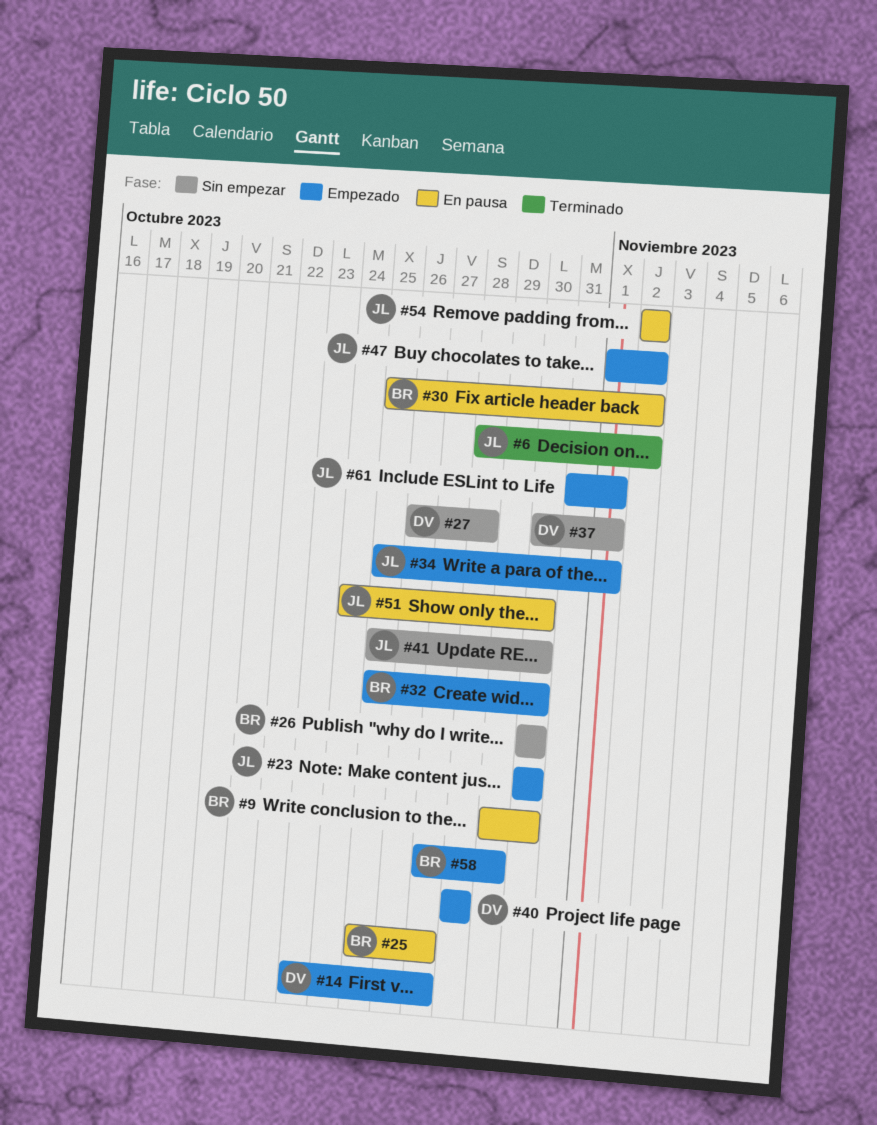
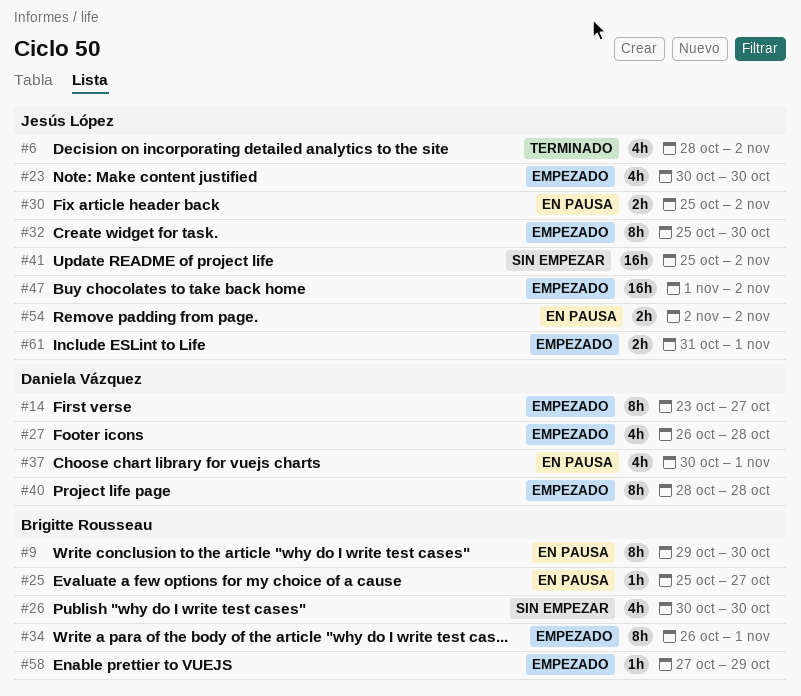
#27, status: Sin empezar -> Empezado
#30, owner: Brigitte Rousseau -> Jesús López
#32, owner: Brigitte Rousseau -> Jesús López
#34, owner: Jesús López -> Brigitte Rousseau
#34, start: Oct 25 -> Oct 26
#37, status: Sin empezar -> En pausa
#41, due: Oct 30 -> Nov 2
#51: present -> none

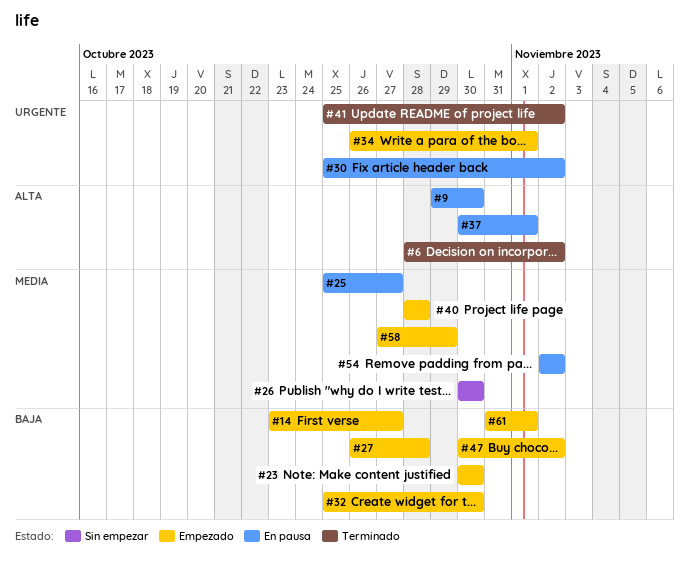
#41, status: Sin empezar -> Terminado
#47, start: Nov 1 -> Oct 30

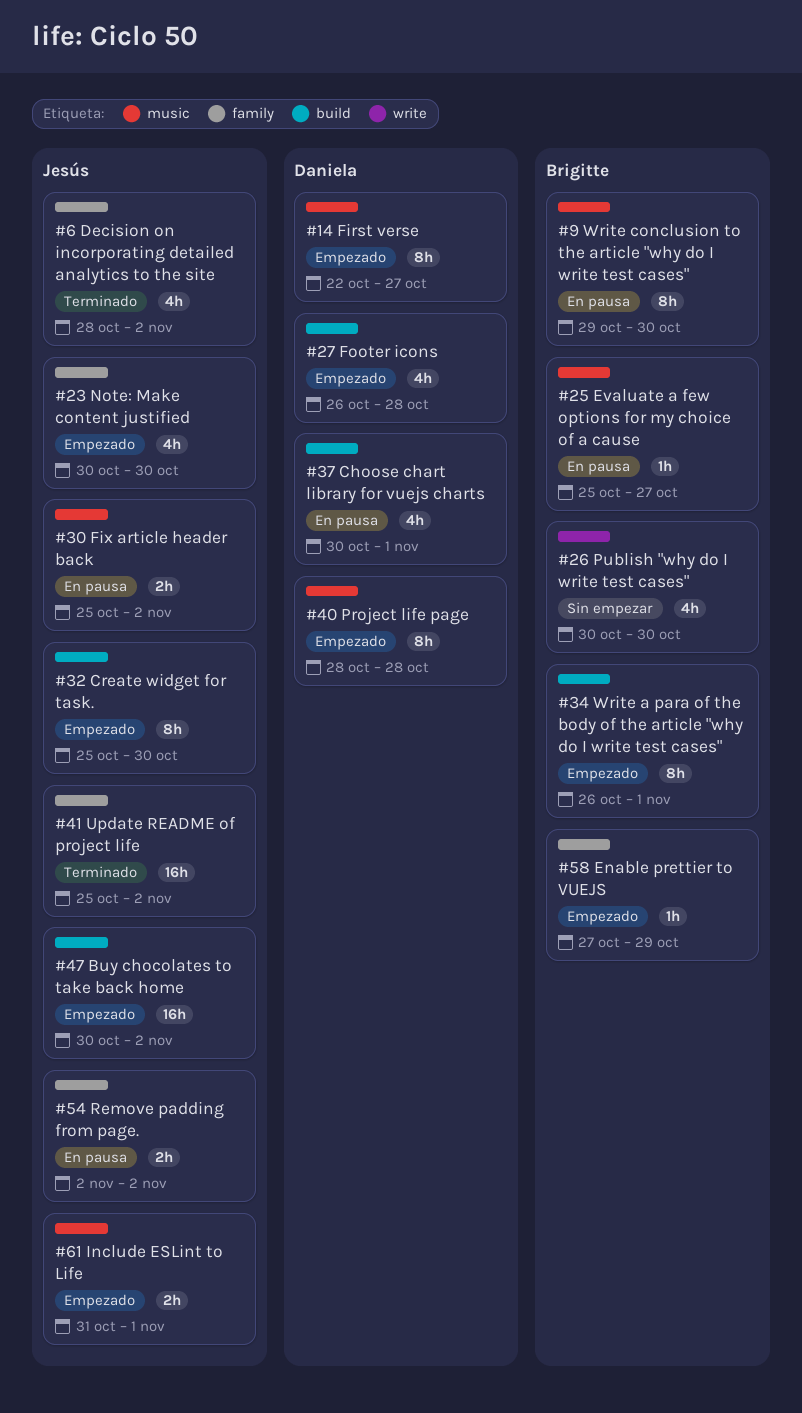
#14, start: Oct 23 -> Oct 22

